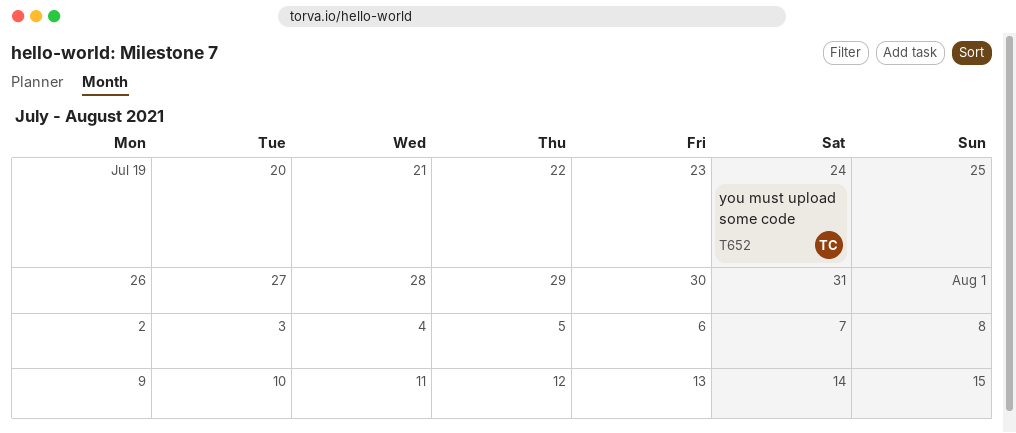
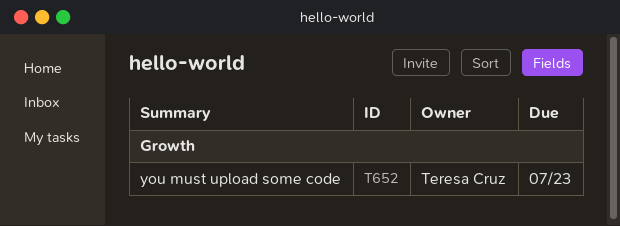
T652, due: Jul 24 -> Jul 23

